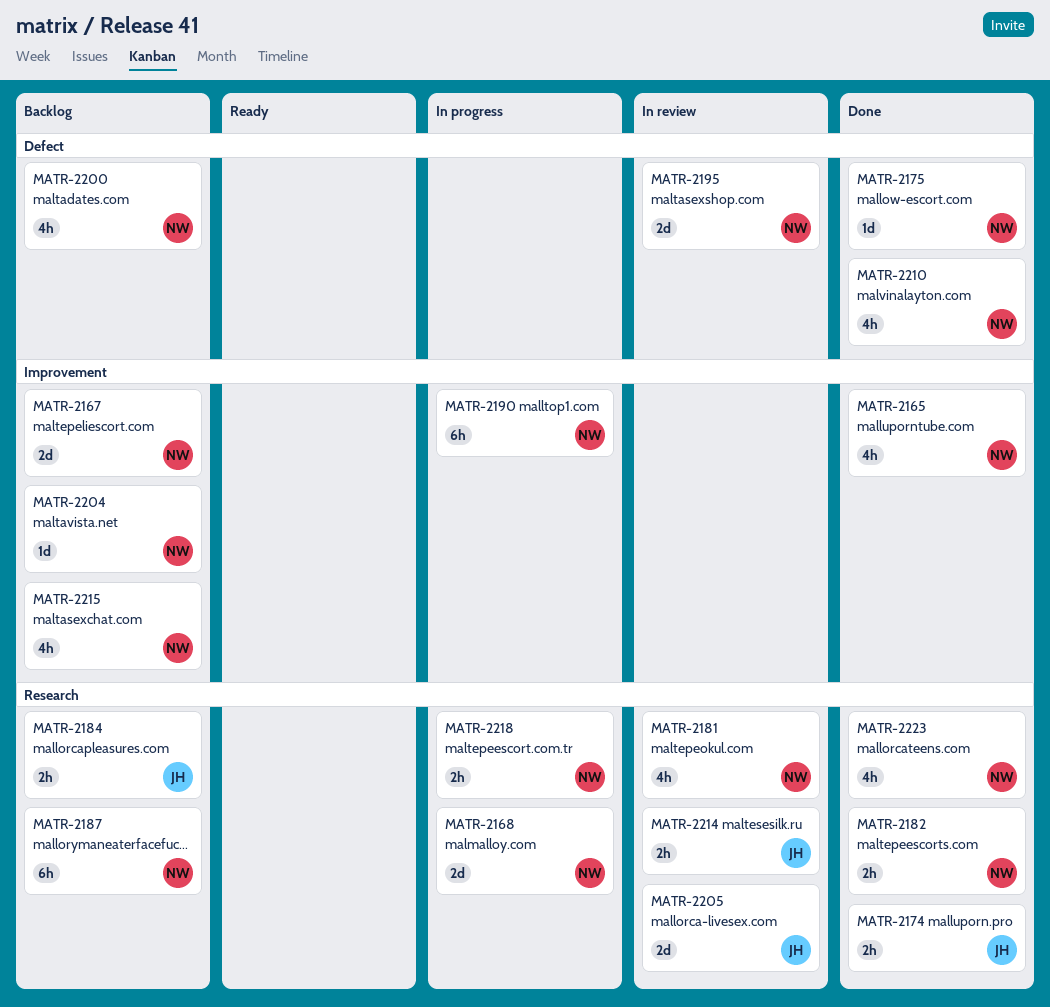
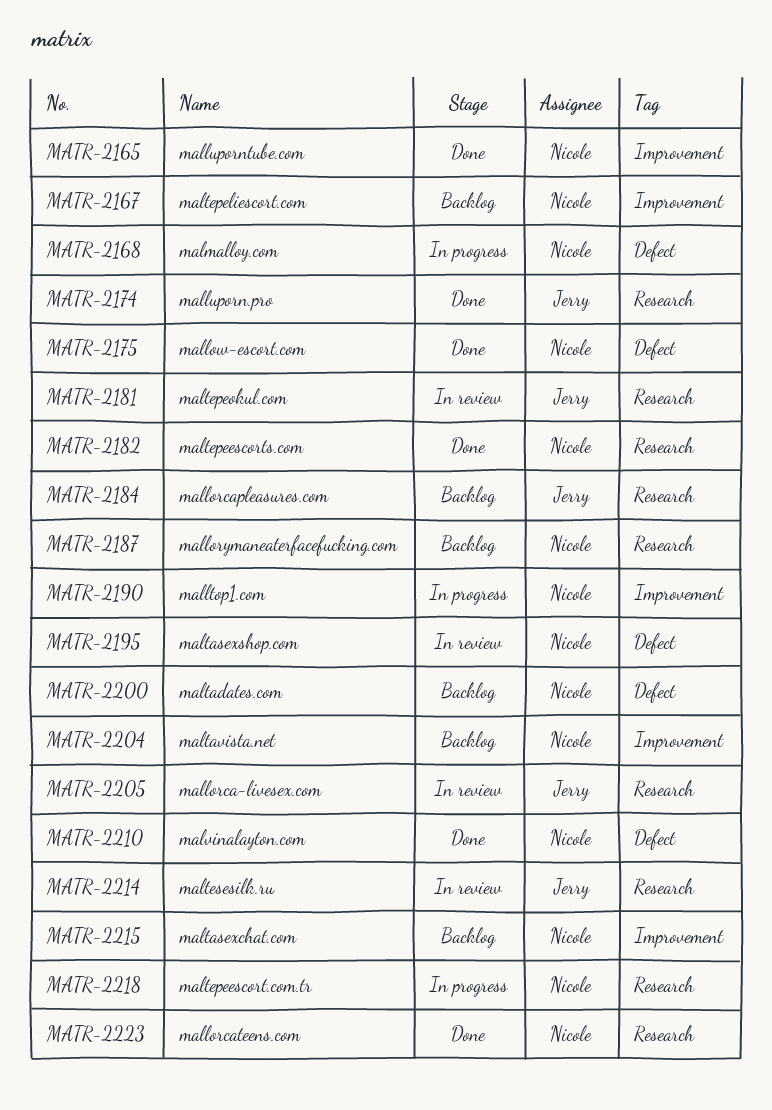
MATR-2168, label: Research -> Defect
MATR-2181, owner: Nicole -> Jerry

